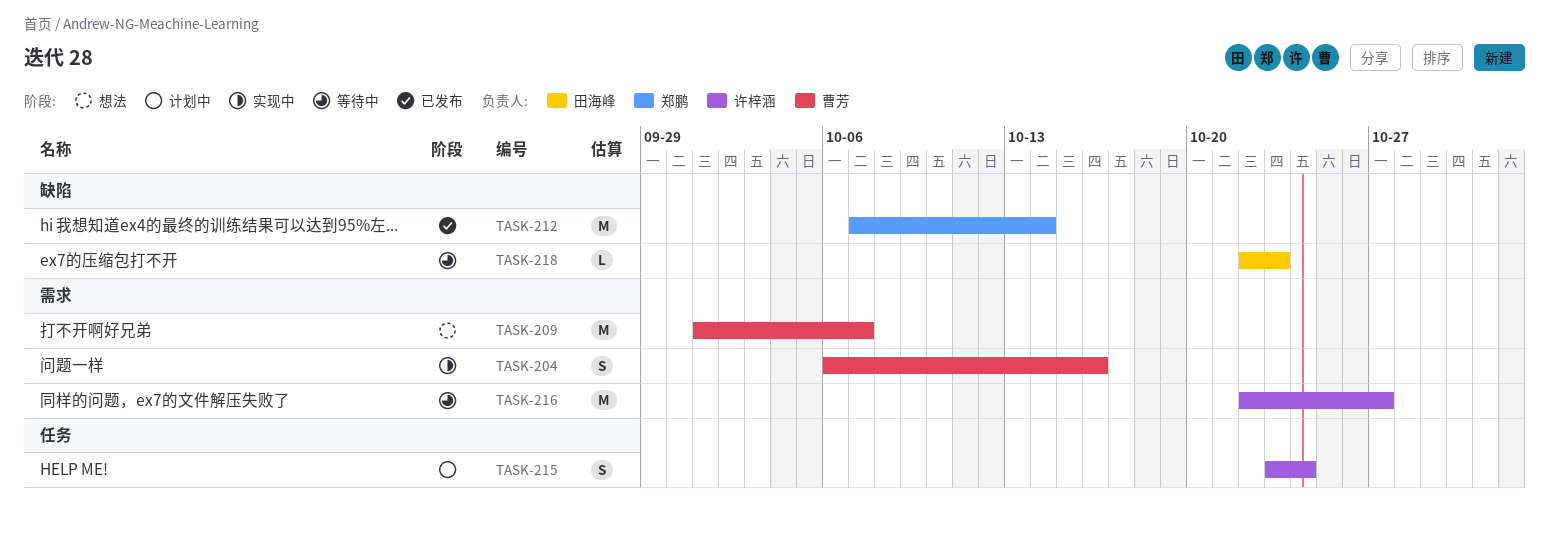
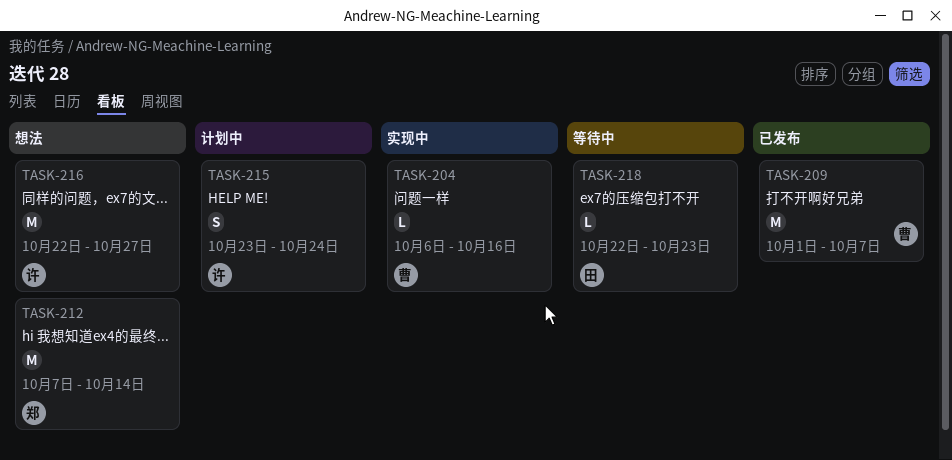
TASK-204, estimate: S -> L
TASK-209, status: 想法 -> 已发布
TASK-212, status: 已发布 -> 想法
TASK-216, status: 等待中 -> 想法

